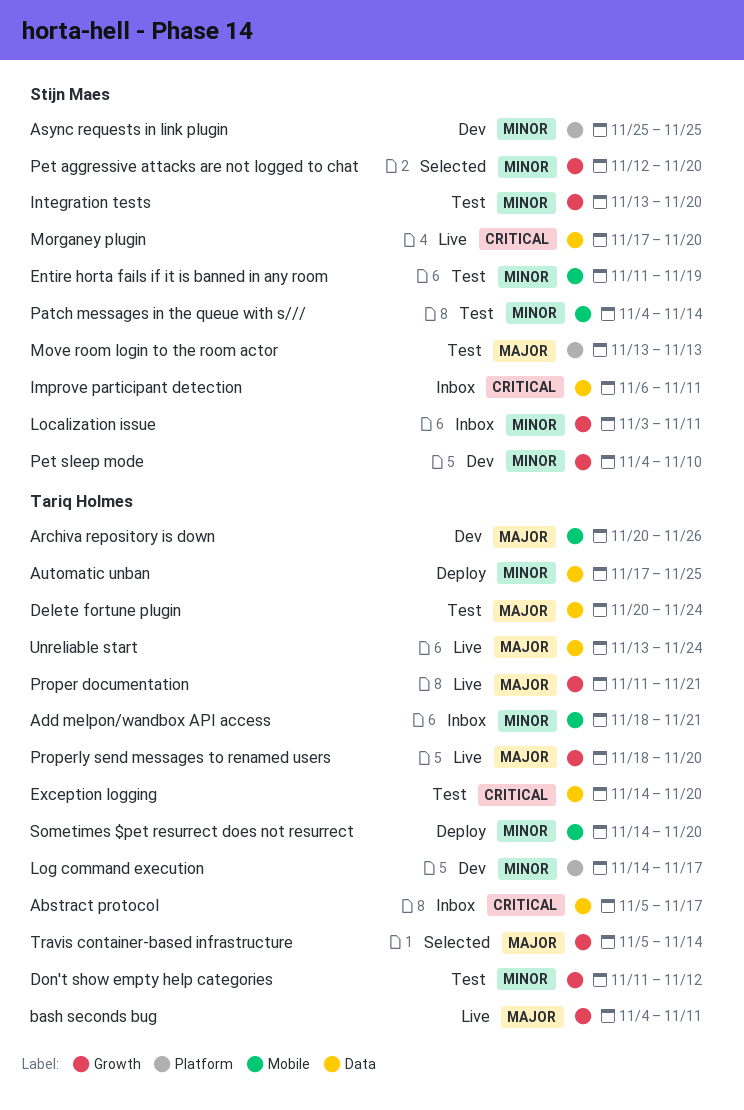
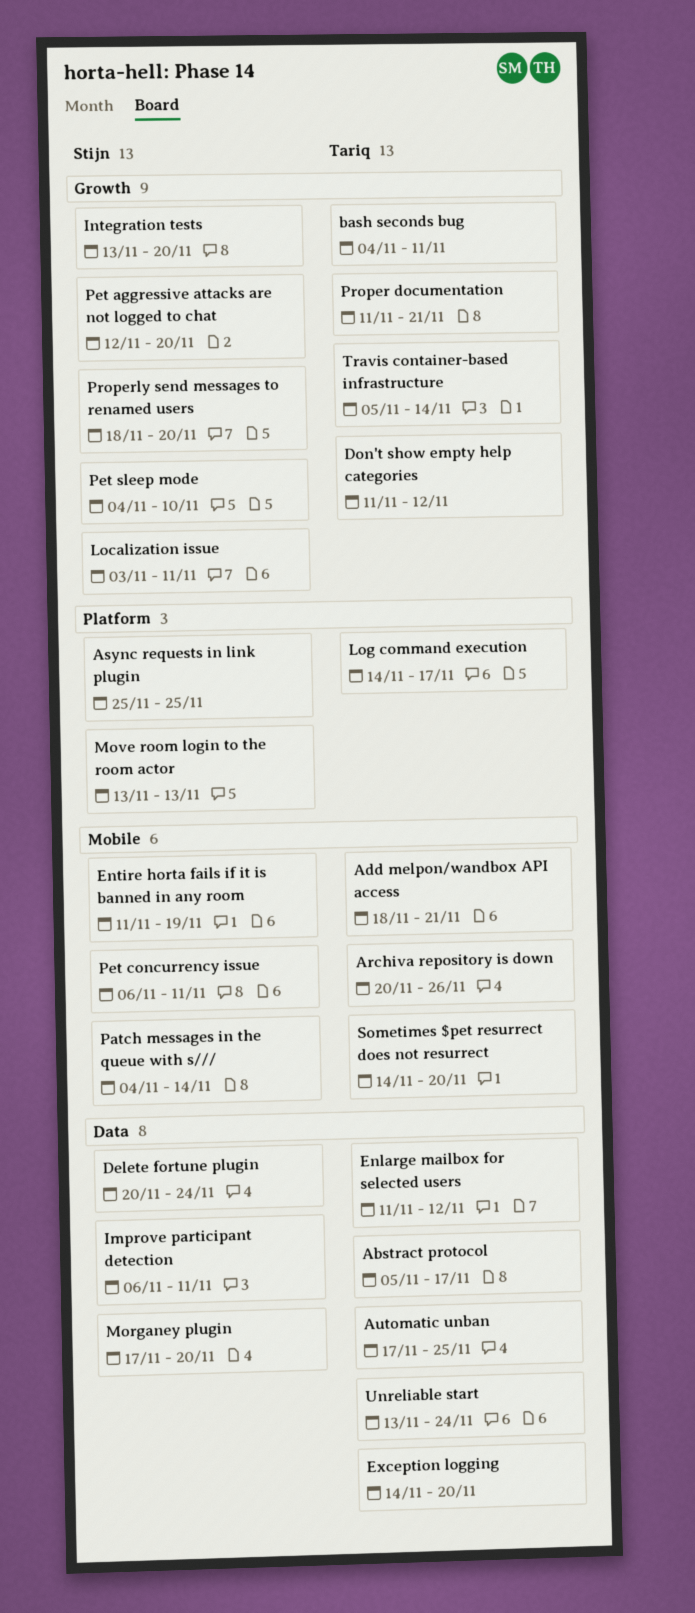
Delete fortune plugin, owner: Tariq Holmes -> Stijn Maes
Enlarge mailbox for selected users: none -> present
Pet concurrency issue: none -> present
Properly send messages to renamed users, owner: Tariq Holmes -> Stijn Maes

